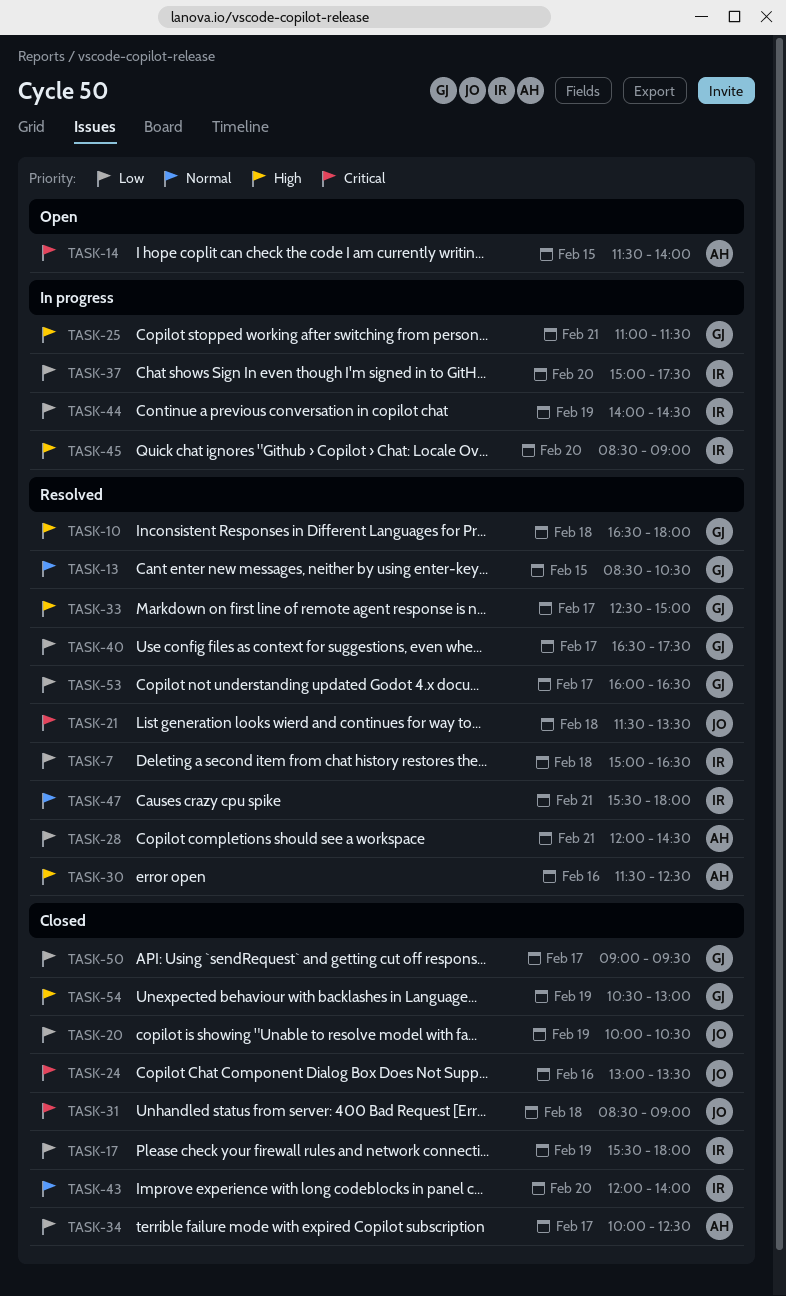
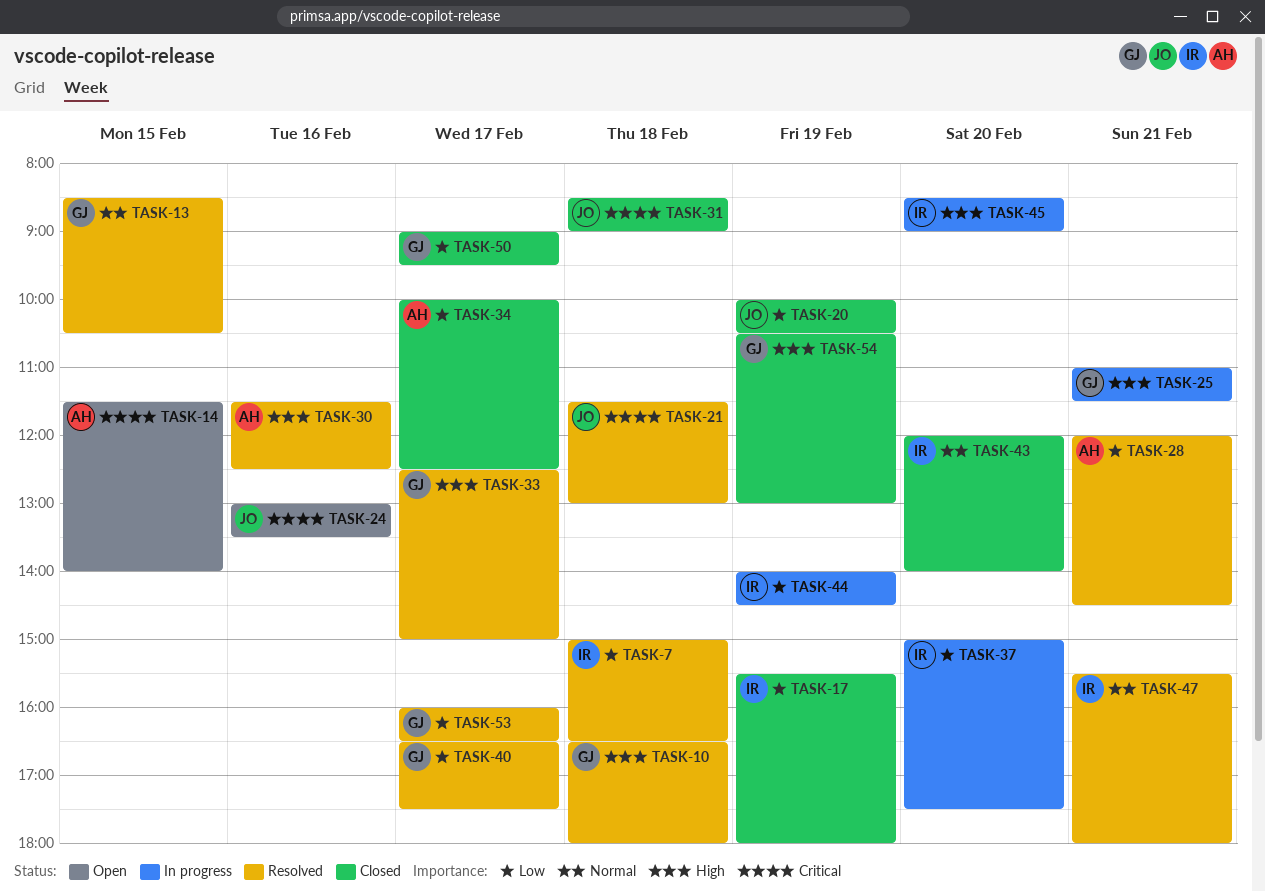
TASK-21, ends: 13:30 -> 13:00
TASK-24, status: Closed -> Open

